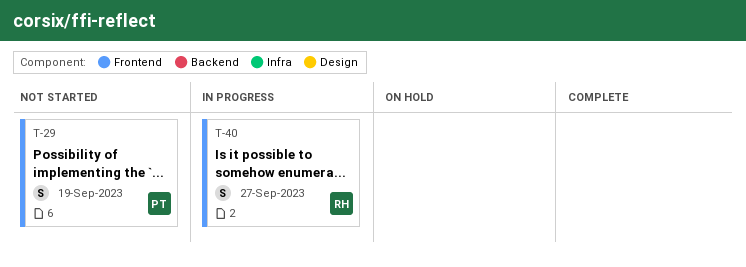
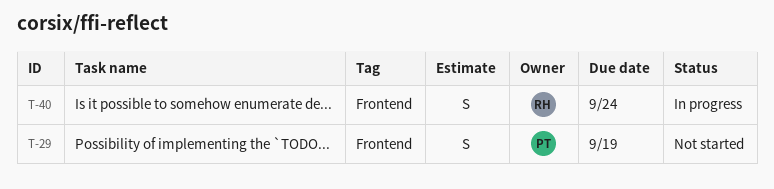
T-40, due: Sep 27 -> Sep 24

